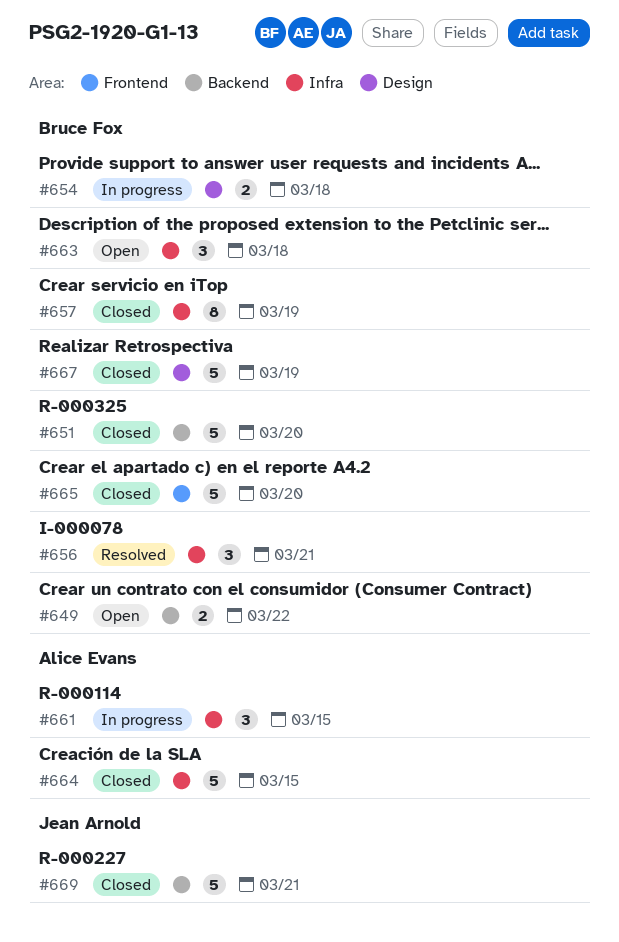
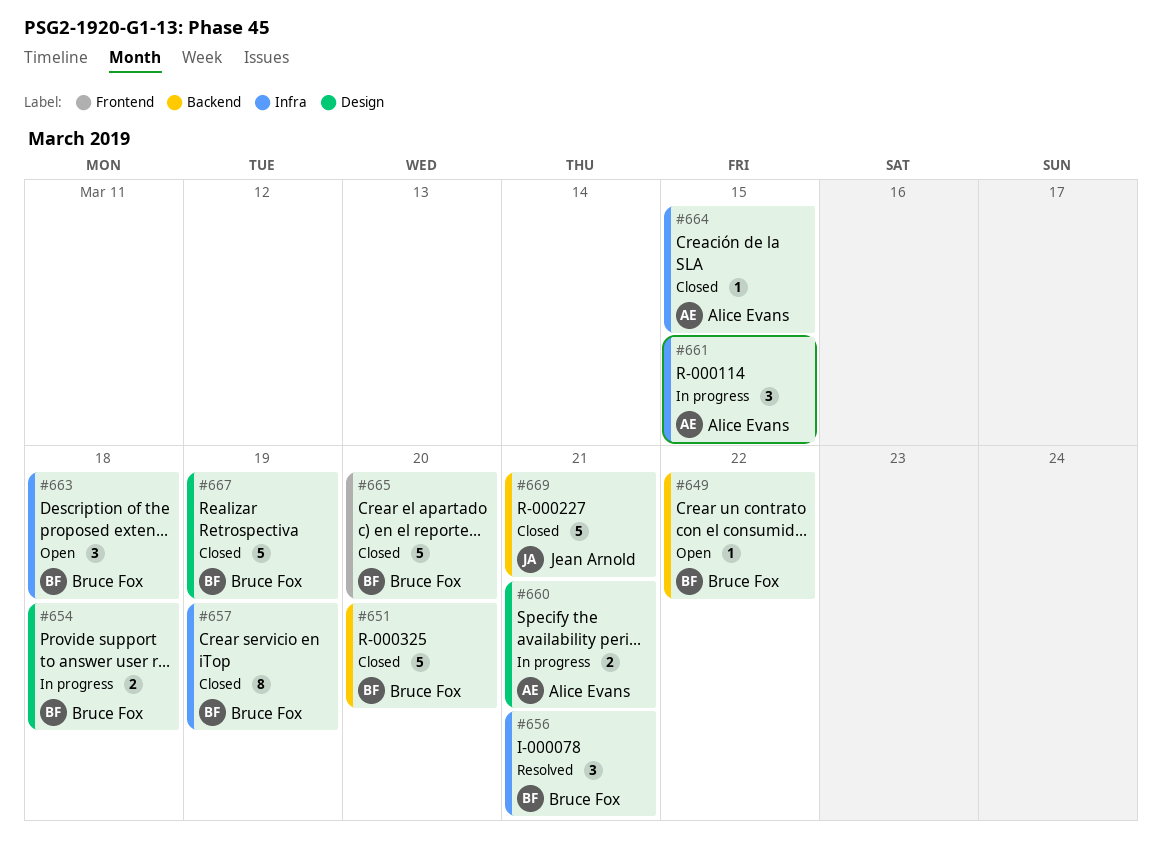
#649, estimate: 2 -> 1
#660: none -> present
#664, estimate: 5 -> 1

